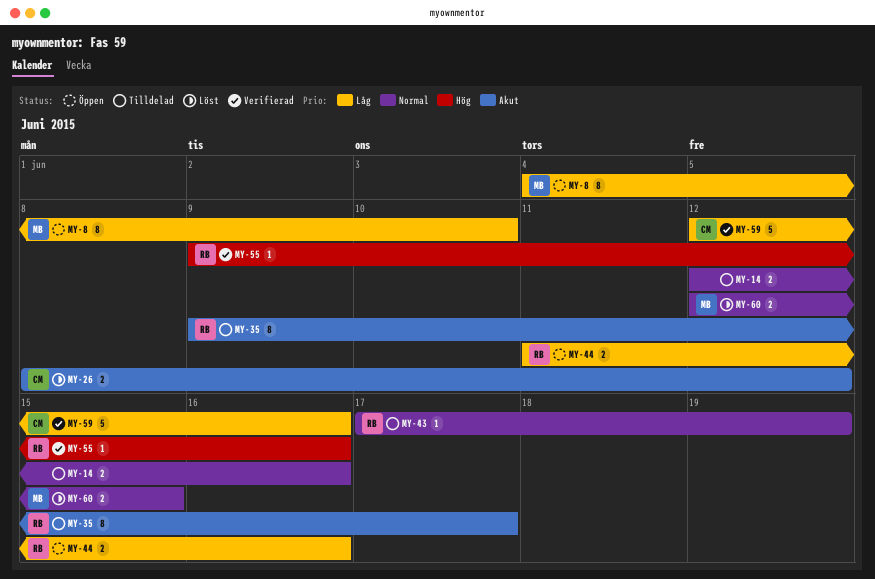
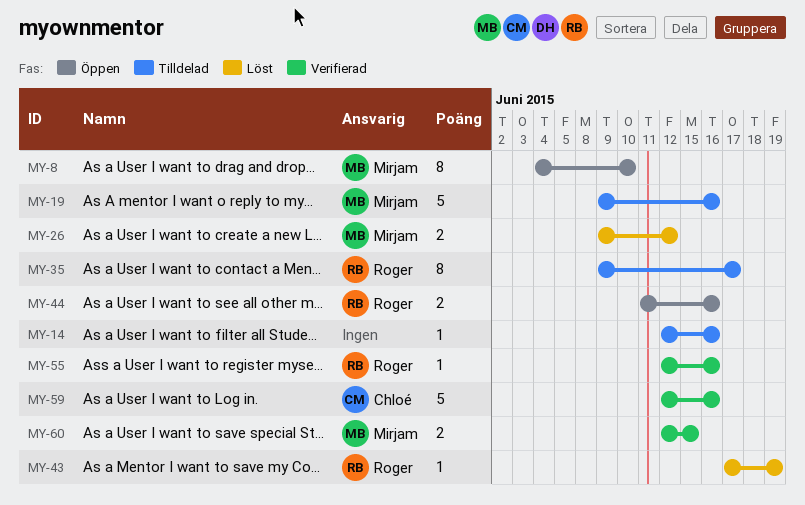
MY-14, estimate: 2 -> 1
MY-19: none -> present
MY-26, owner: Chloé -> Mirjam
MY-26, start: Jun 8 -> Jun 9
MY-43, status: Tilldelad -> Löst
MY-55, start: Jun 9 -> Jun 12
MY-60, status: Löst -> Verifierad

